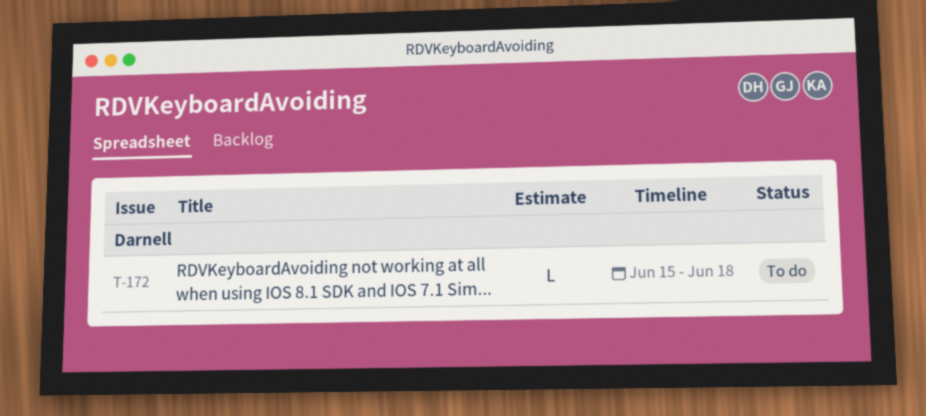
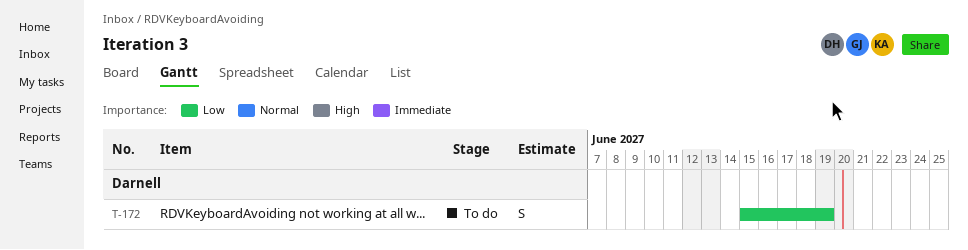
T-172, estimate: L -> S
T-172, due: Jun 18 -> Jun 19

